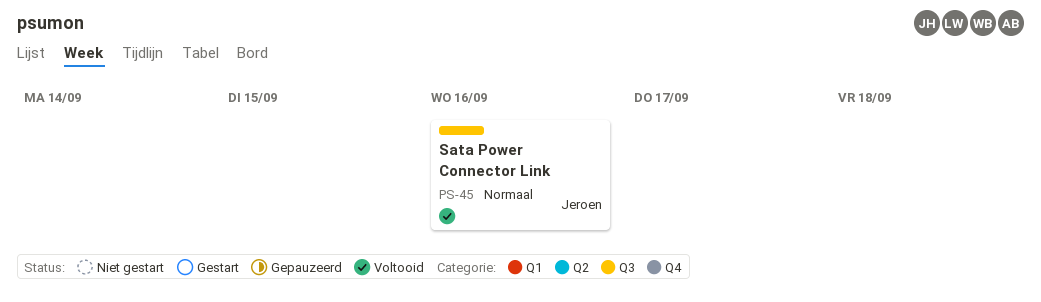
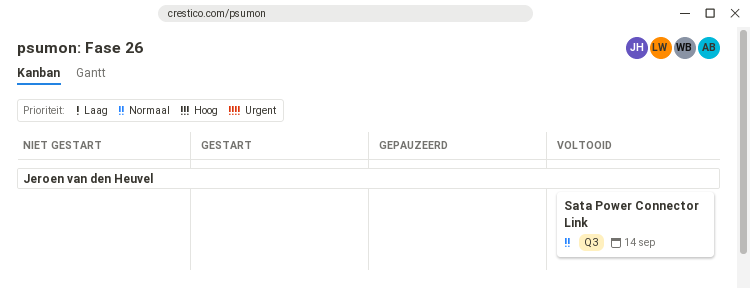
Sata Power Connector Link, due: Sep 16 -> Sep 14

